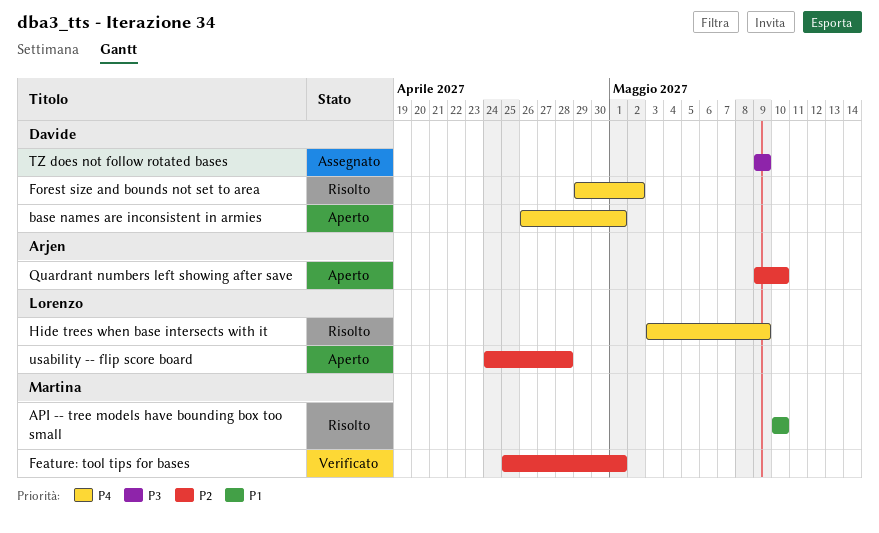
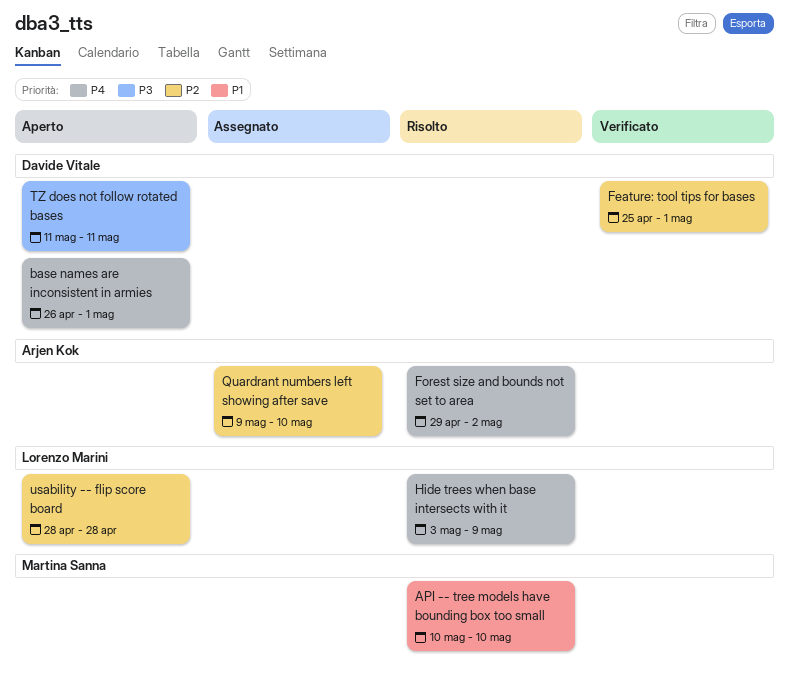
Feature: tool tips for bases, owner: Martina Sanna -> Davide Vitale
Forest size and bounds not set to area, owner: Davide Vitale -> Arjen Kok
Quardrant numbers left showing after save, status: Aperto -> Assegnato
TZ does not follow rotated bases, status: Assegnato -> Aperto
TZ does not follow rotated bases, start: May 9 -> May 11
TZ does not follow rotated bases, due: May 9 -> May 11
usability -- flip score board, start: Apr 24 -> Apr 28

